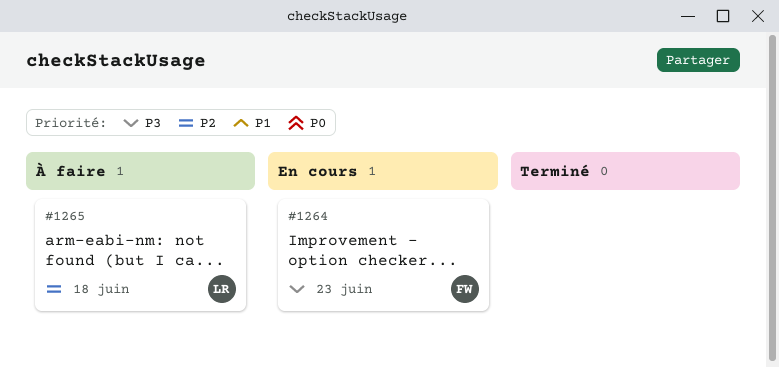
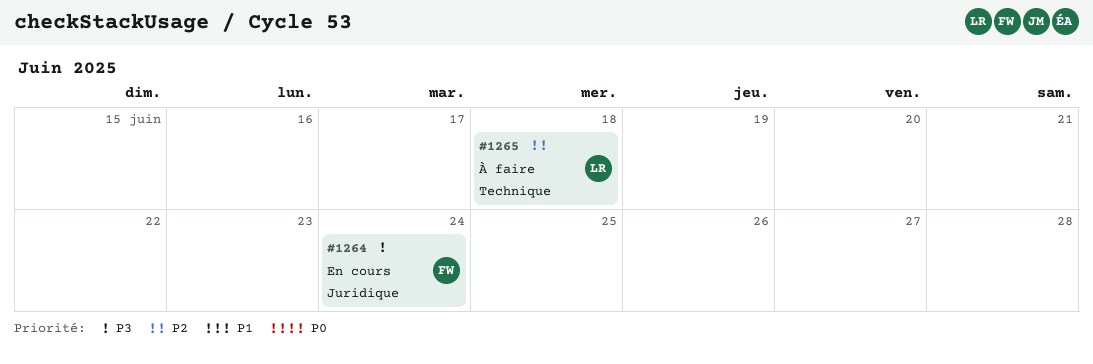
#1264, due: Jun 23 -> Jun 24

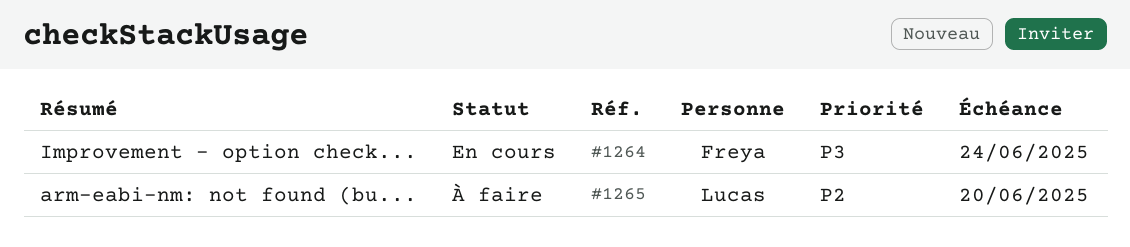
#1265, due: Jun 18 -> Jun 20

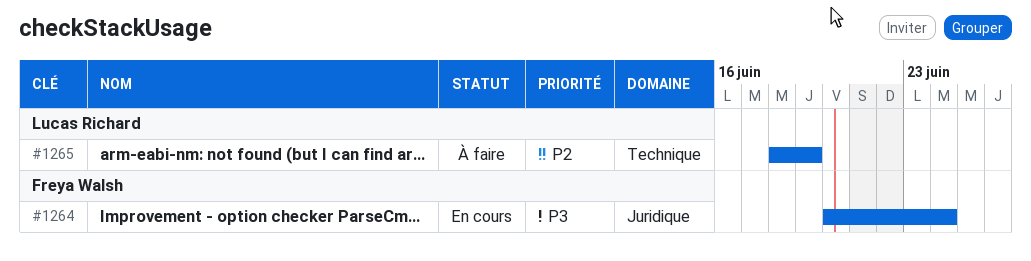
#1265, due: Jun 20 -> Jun 19

